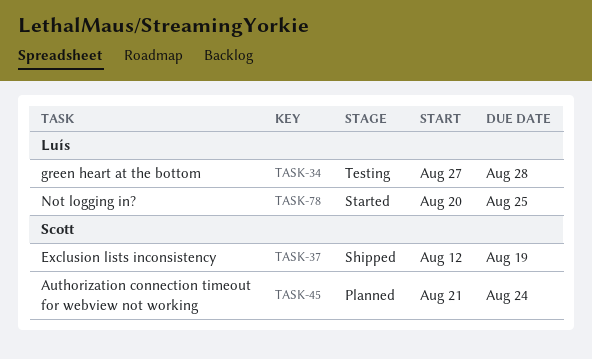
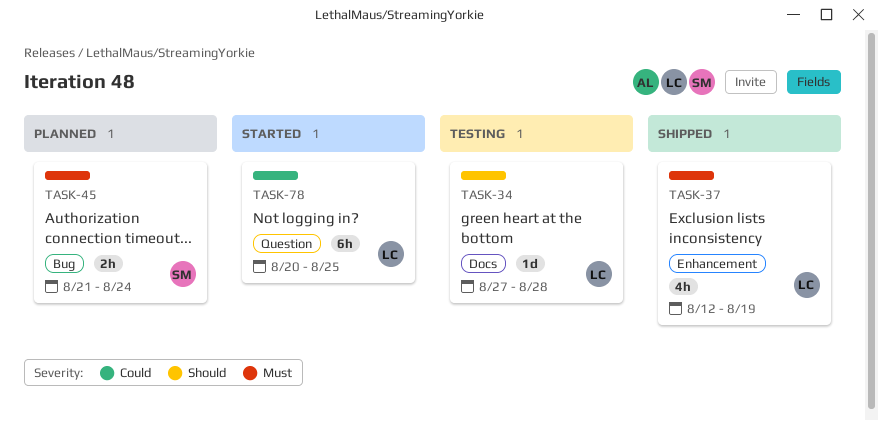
TASK-37, owner: Scott -> Luís

